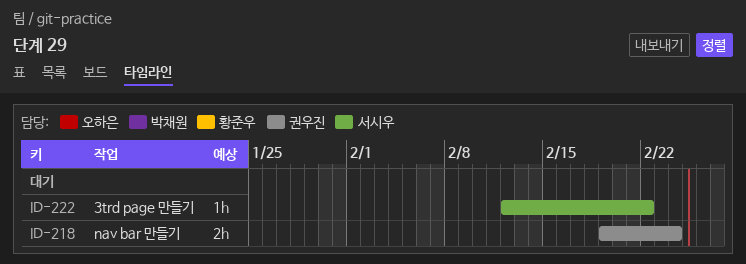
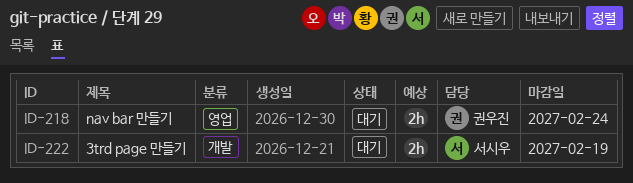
ID-222, estimate: 1h -> 2h
ID-222, due: Feb 22 -> Feb 19

